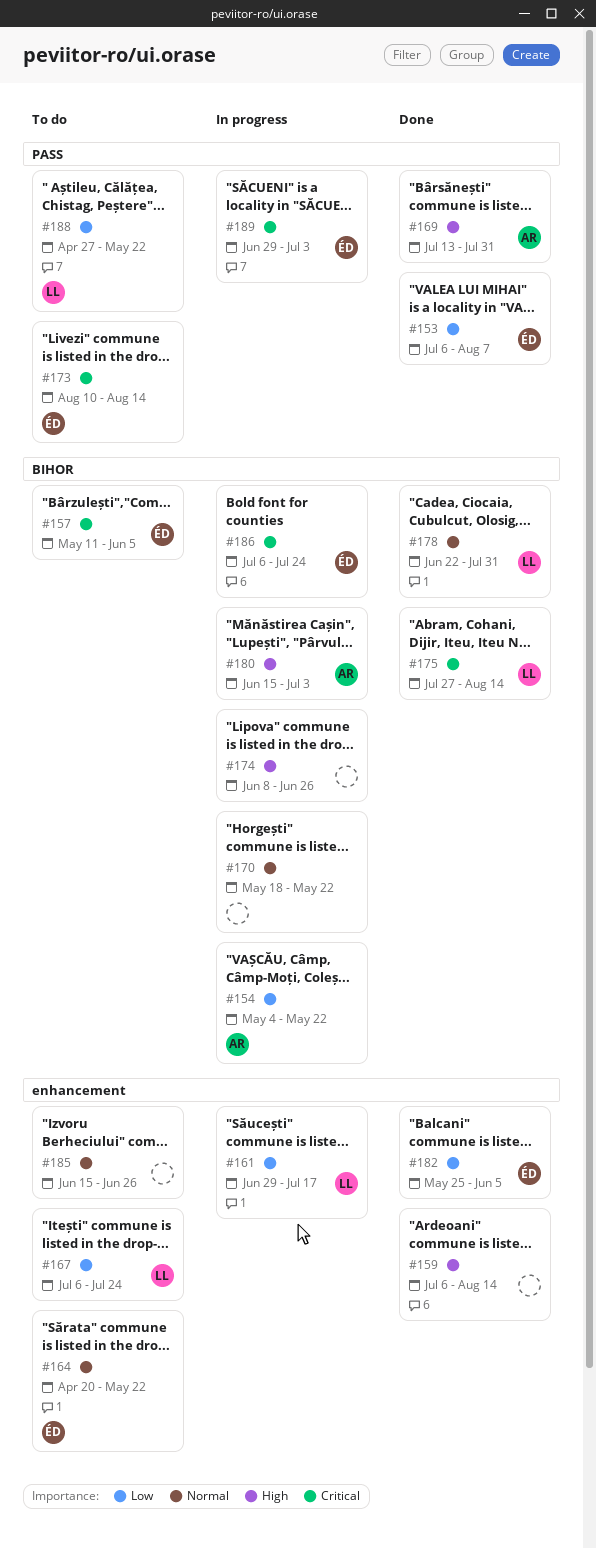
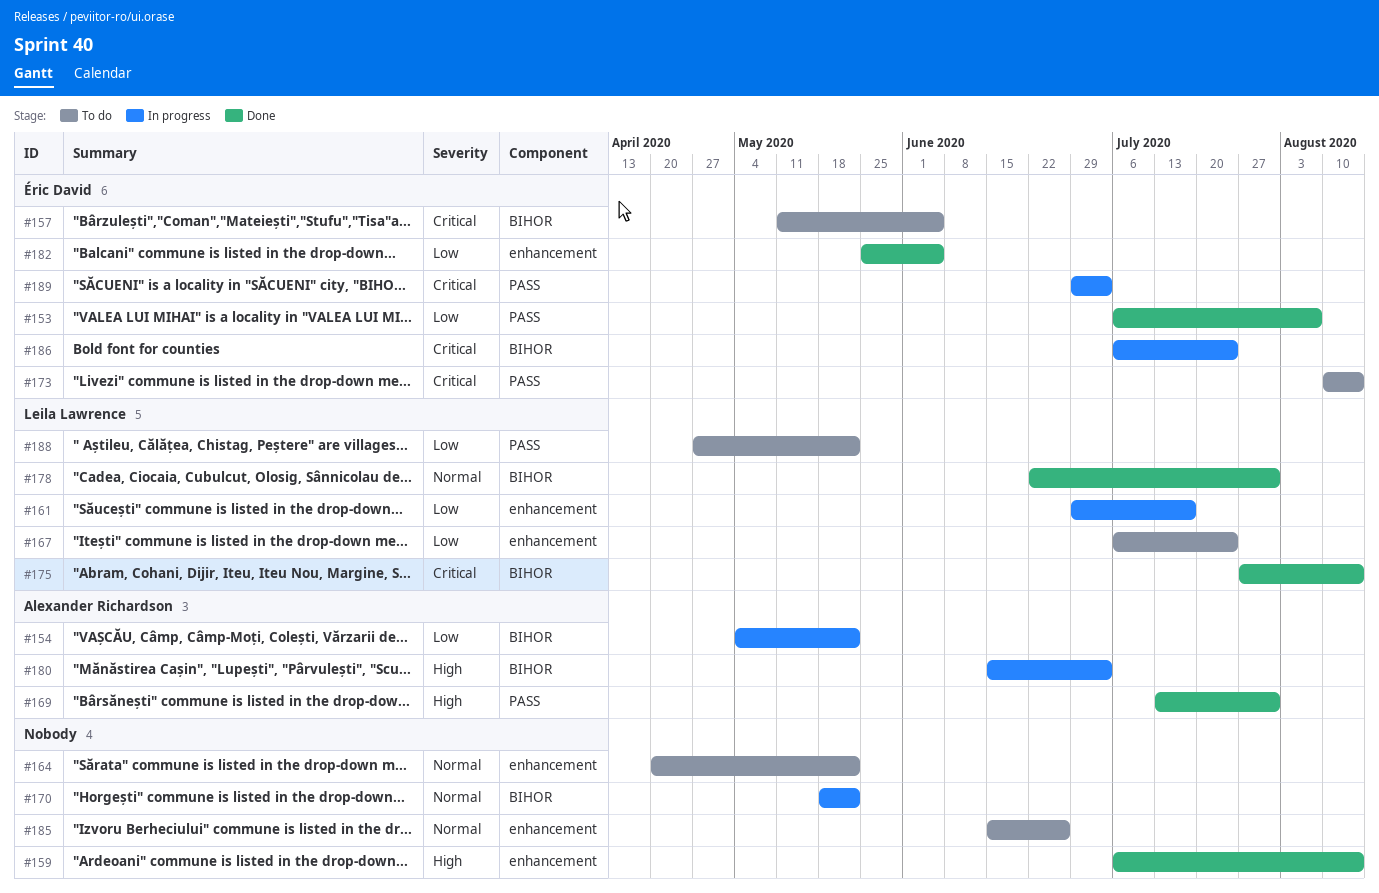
#164, owner: Éric David -> none
#174: present -> none

